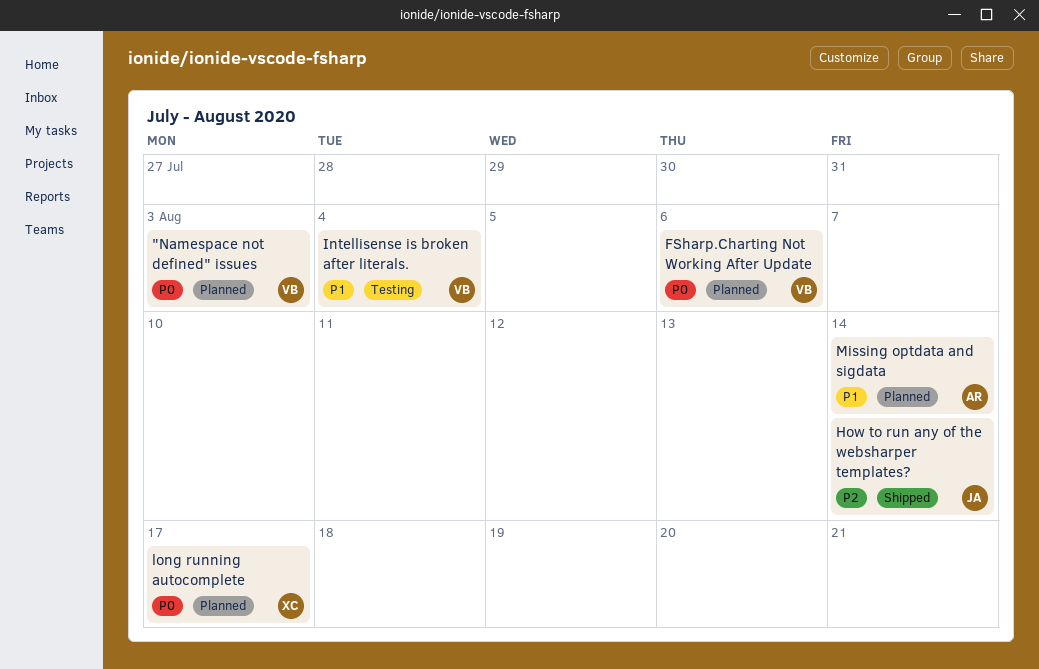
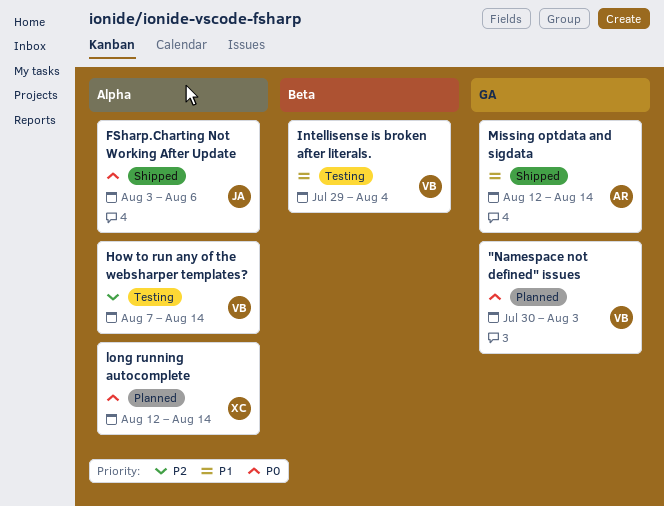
FSharp.Charting Not Working After Update, status: Planned -> Shipped
FSharp.Charting Not Working After Update, owner: VB -> JA
How to run any of the websharper templates?, status: Shipped -> Testing
How to run any of the websharper templates?, owner: JA -> VB
long running autocomplete, due: Aug 17 -> Aug 14
Missing optdata and sigdata, status: Planned -> Shipped

